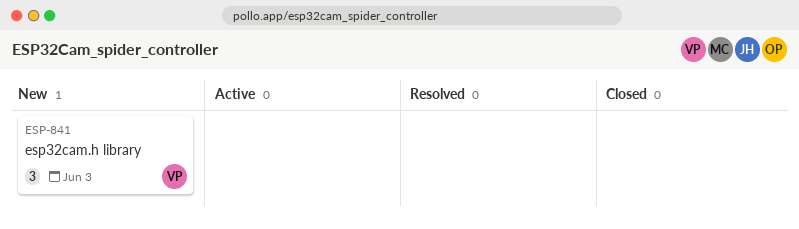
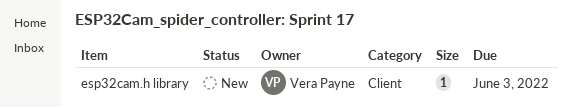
esp32cam.h library, estimate: 3 -> 1

